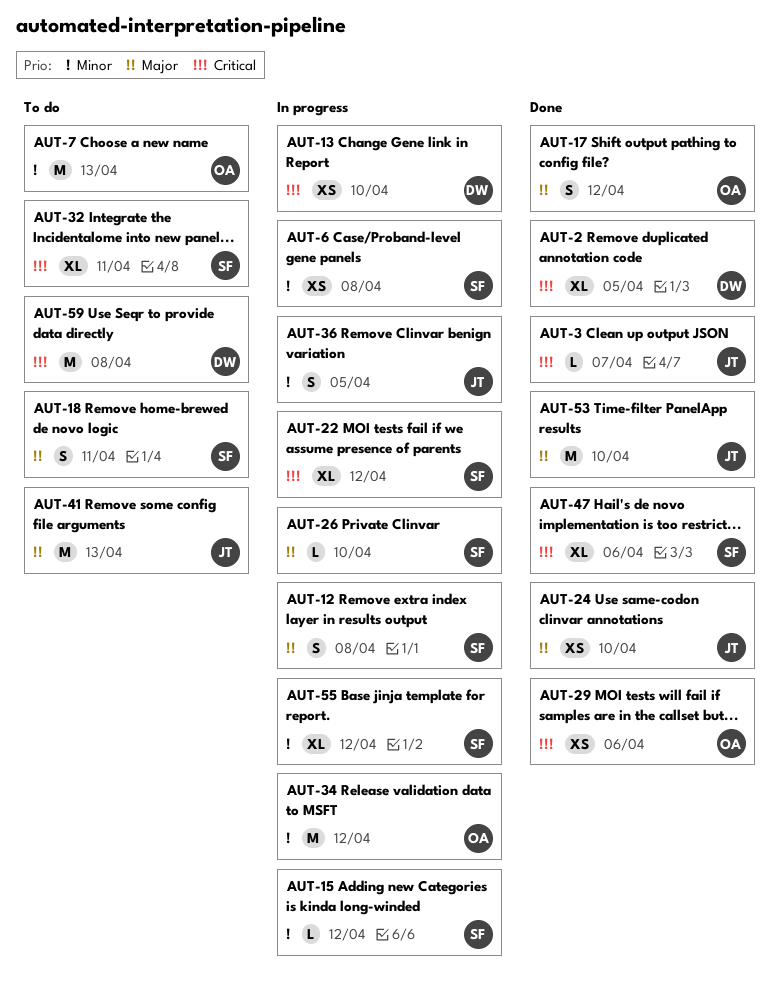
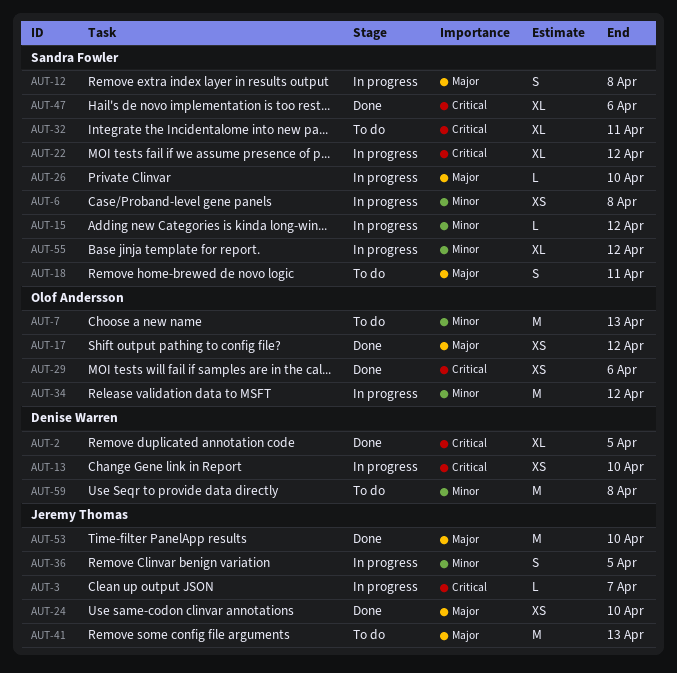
AUT-3, status: Done -> In progress
AUT-17, estimate: S -> XS
AUT-59, priority: Critical -> Minor

